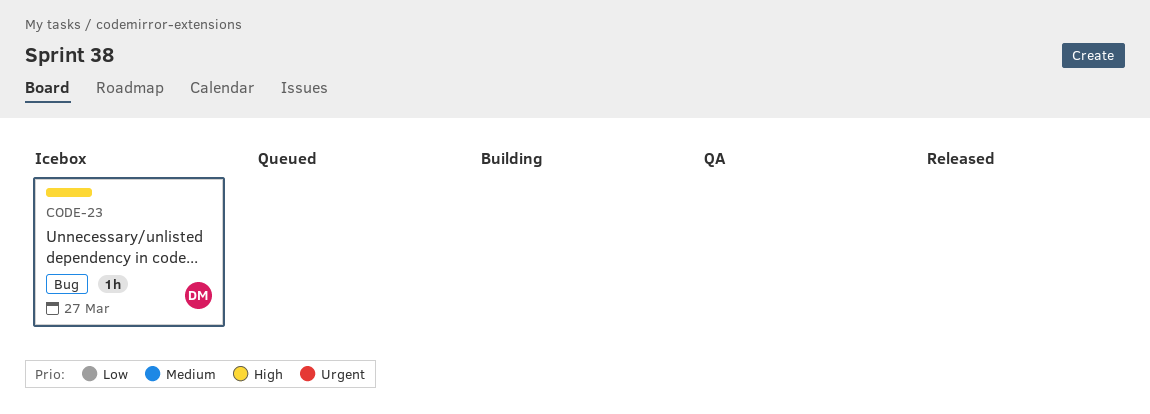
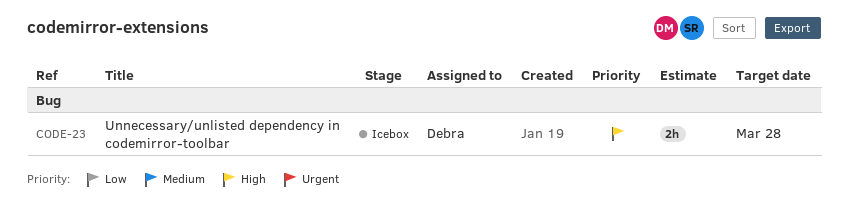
CODE-23, estimate: 1h -> 2h
CODE-23, due: Mar 27 -> Mar 28

